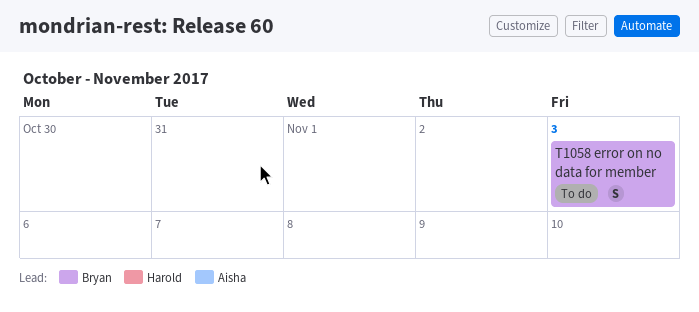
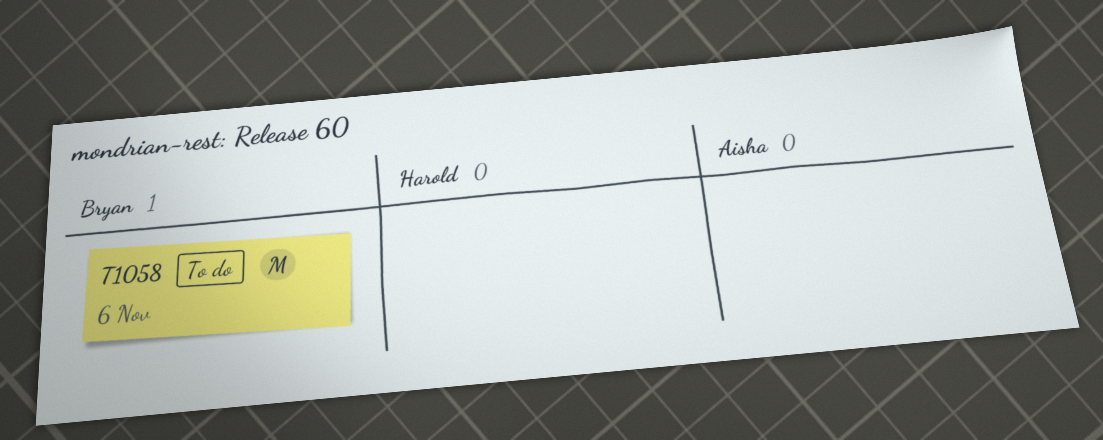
T1058, estimate: S -> M
T1058, due: Nov 3 -> Nov 6

